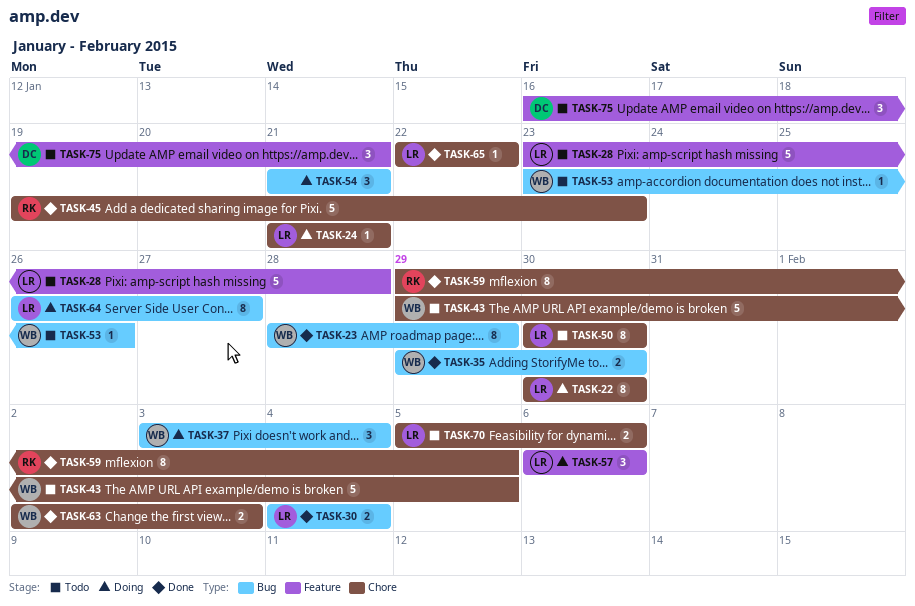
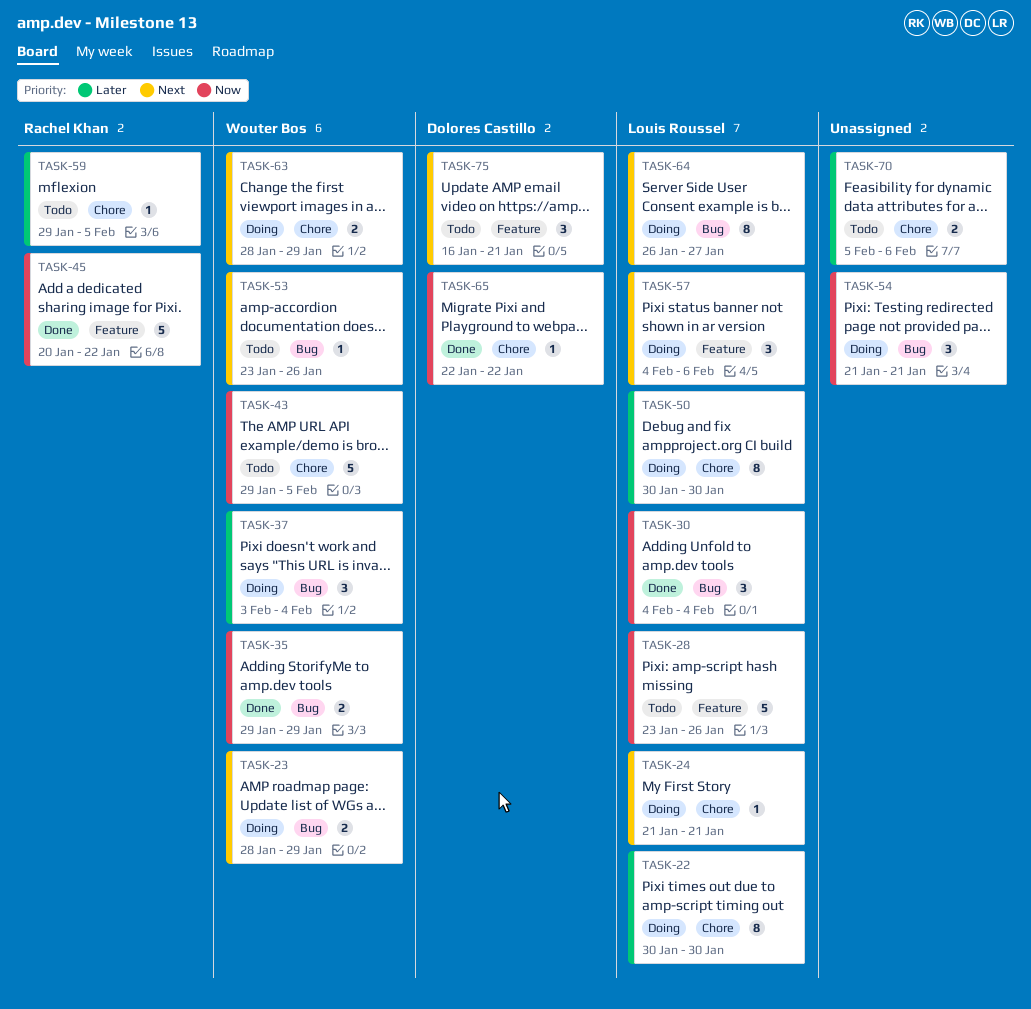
TASK-23, status: Done -> Doing
TASK-23, estimate: 8 -> 2
TASK-28, due: Jan 28 -> Jan 26
TASK-30, estimate: 2 -> 3
TASK-35, due: Jan 30 -> Jan 29
TASK-45, label: Chore -> Feature
TASK-45, start: Jan 19 -> Jan 20
TASK-45, due: Jan 23 -> Jan 22
TASK-50, status: Todo -> Doing
TASK-57, start: Feb 6 -> Feb 4
TASK-59, status: Done -> Todo
TASK-59, estimate: 8 -> 1
TASK-63, status: Done -> Doing
TASK-63, start: Feb 2 -> Jan 28
TASK-63, due: Feb 3 -> Jan 29
TASK-65, owner: Louis Roussel -> Dolores Castillo
TASK-70, owner: Louis Roussel -> none

